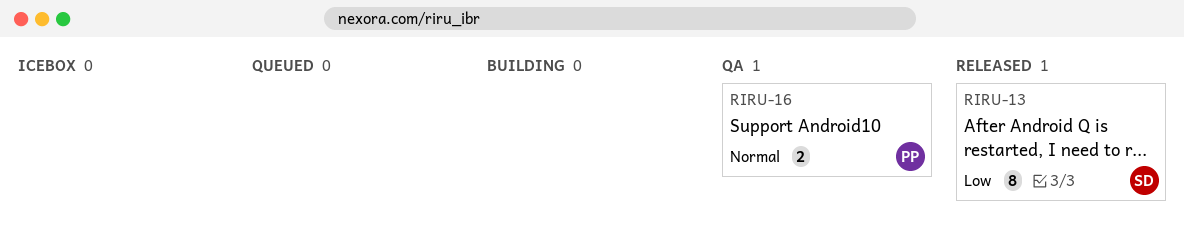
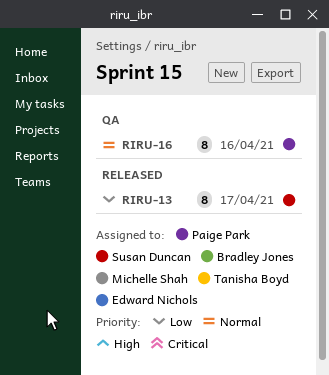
RIRU-16, estimate: 2 -> 8

